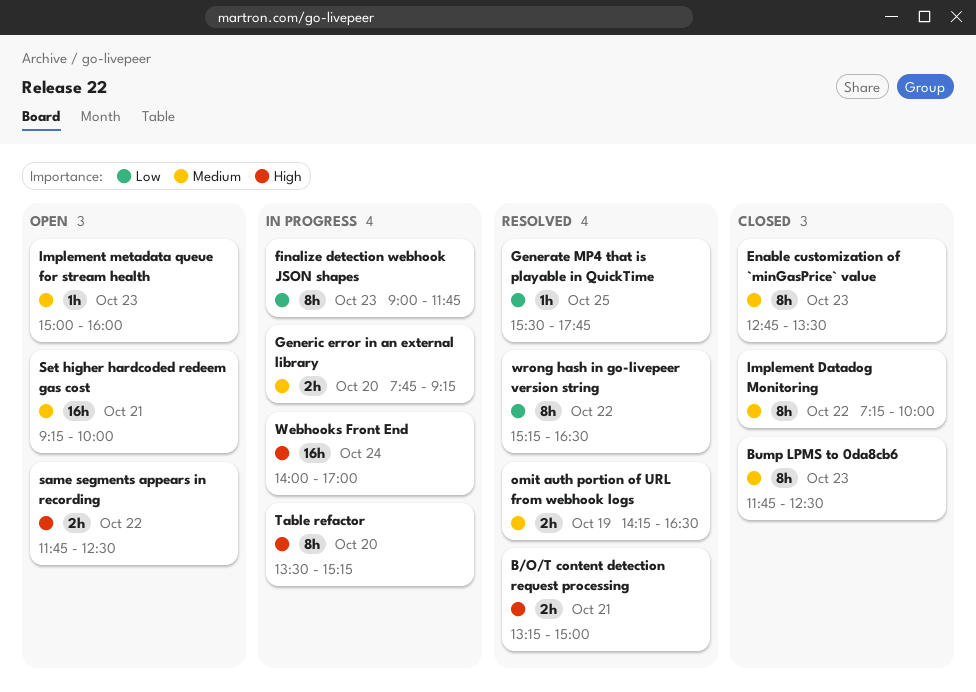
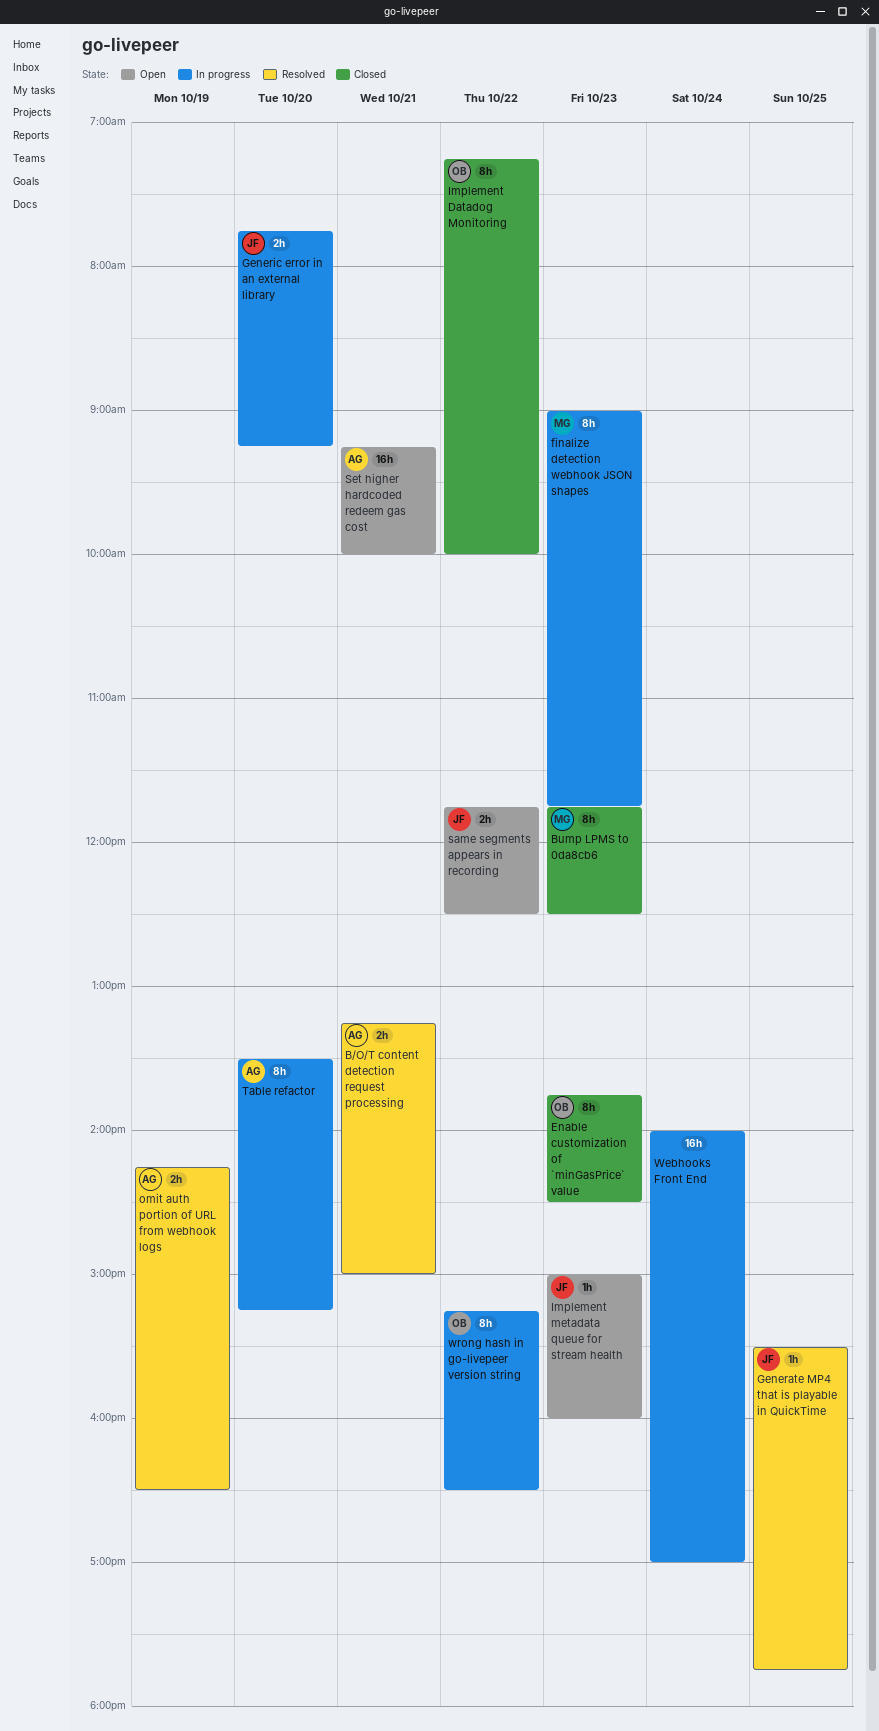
Enable customization of `minGasPrice` value, begins: 12:45 -> 13:45
Enable customization of `minGasPrice` value, ends: 13:30 -> 14:30
wrong hash in go-livepeer version string, status: Resolved -> In progress

